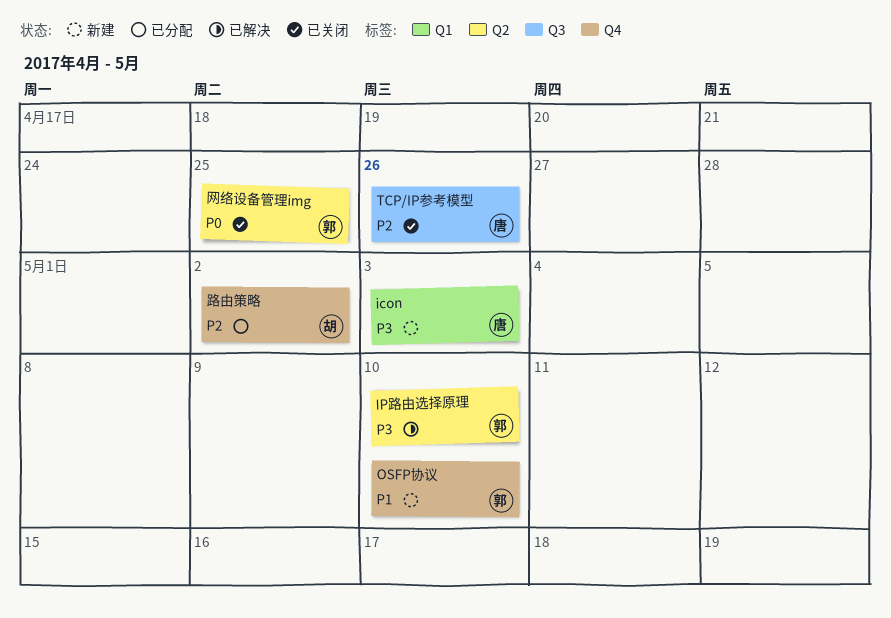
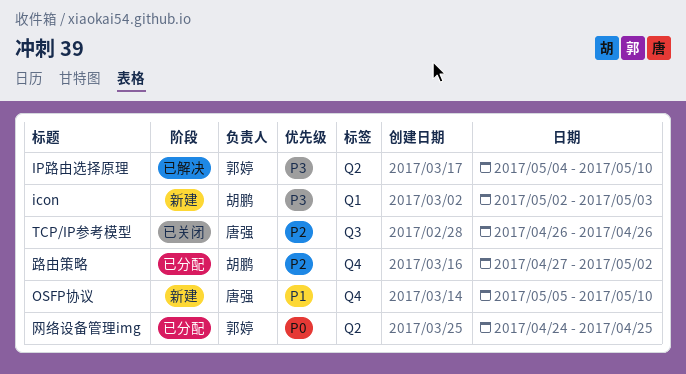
icon, owner: 唐强 -> 胡鹏
OSFP协议, owner: 郭婷 -> 唐强
网络设备管理img, status: 已关闭 -> 已分配

